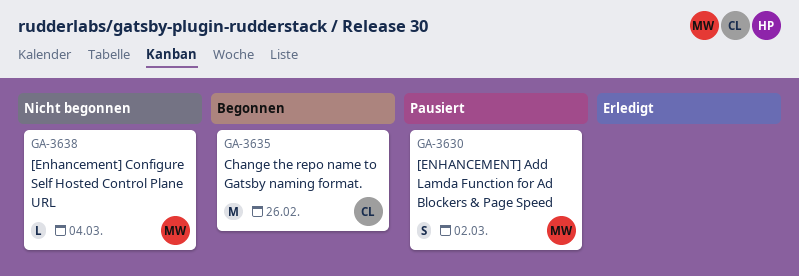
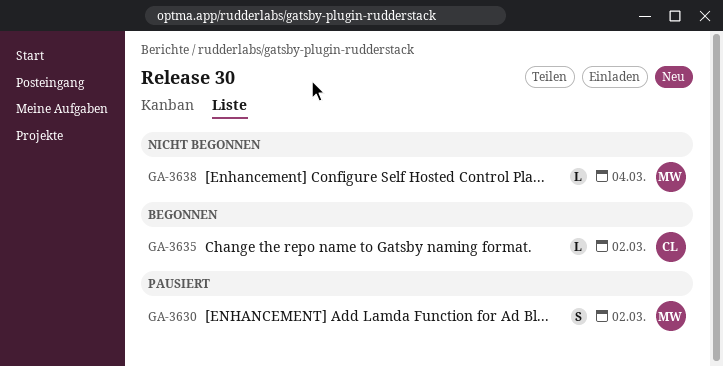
GA-3635, estimate: M -> L
GA-3635, due: Feb 26 -> Mar 2

